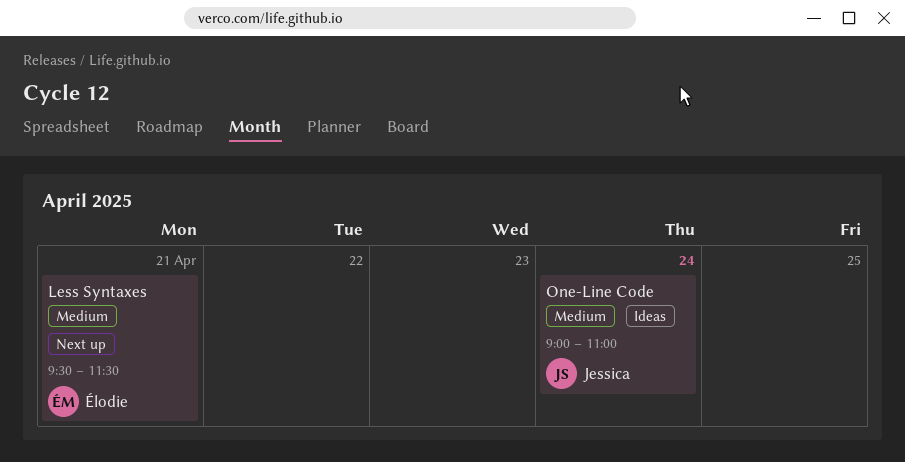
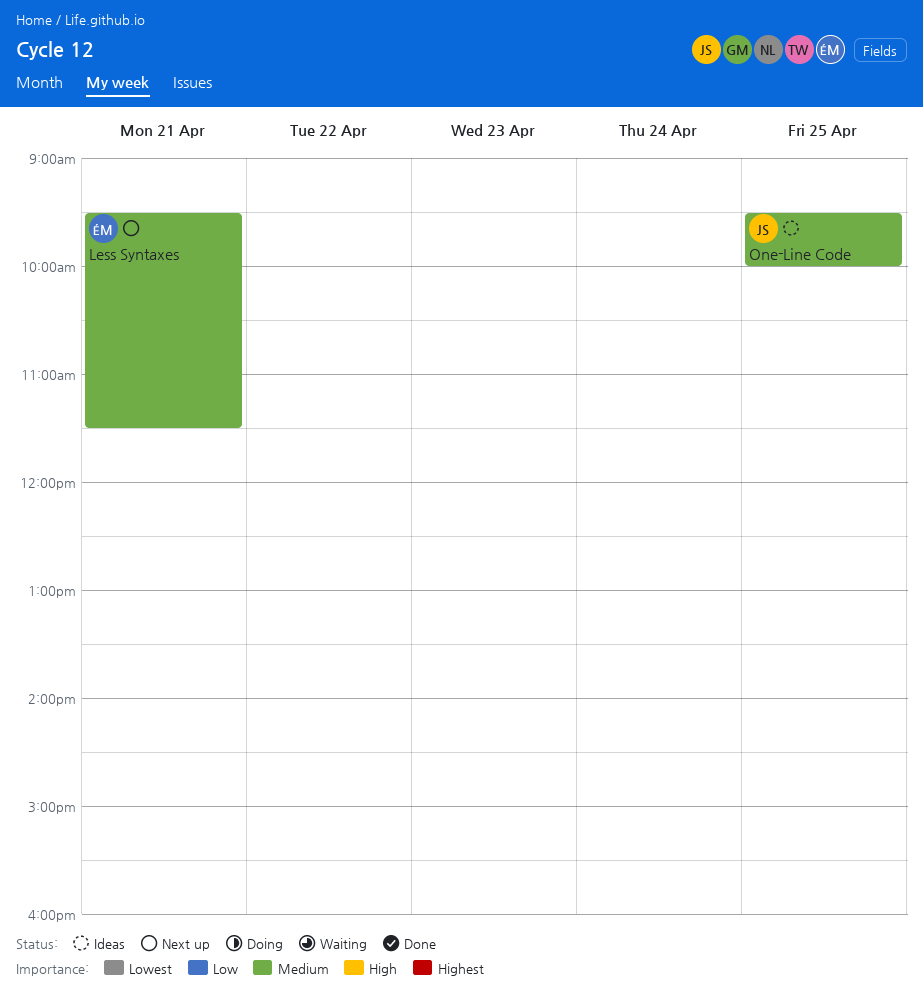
One-Line Code, day: Apr 24 -> Apr 25
One-Line Code, begins: 09:00 -> 09:30
One-Line Code, ends: 11:00 -> 10:00

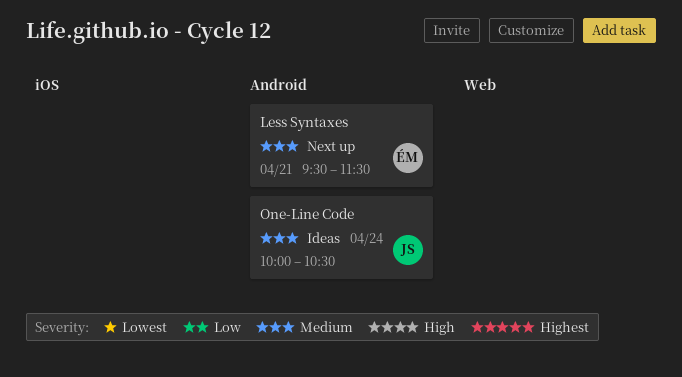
One-Line Code, day: Apr 25 -> Apr 24
One-Line Code, begins: 09:30 -> 10:00
One-Line Code, ends: 10:00 -> 10:30

